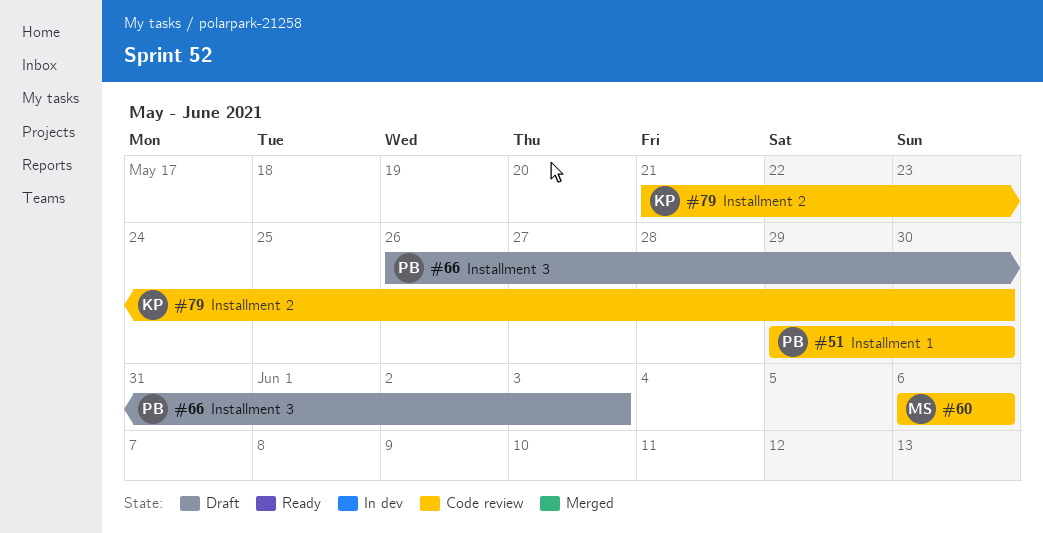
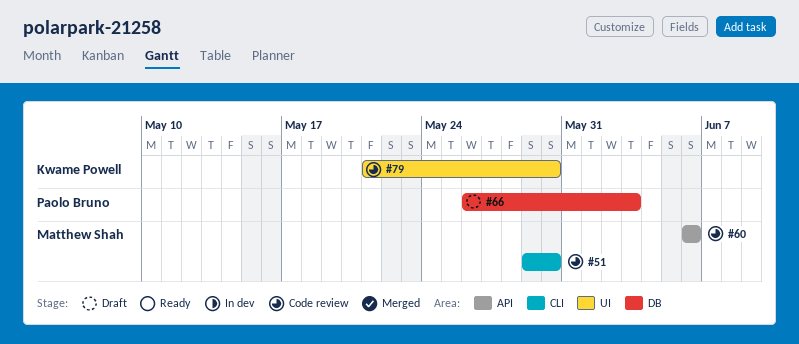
#51, owner: Paolo Bruno -> Matthew Shah

